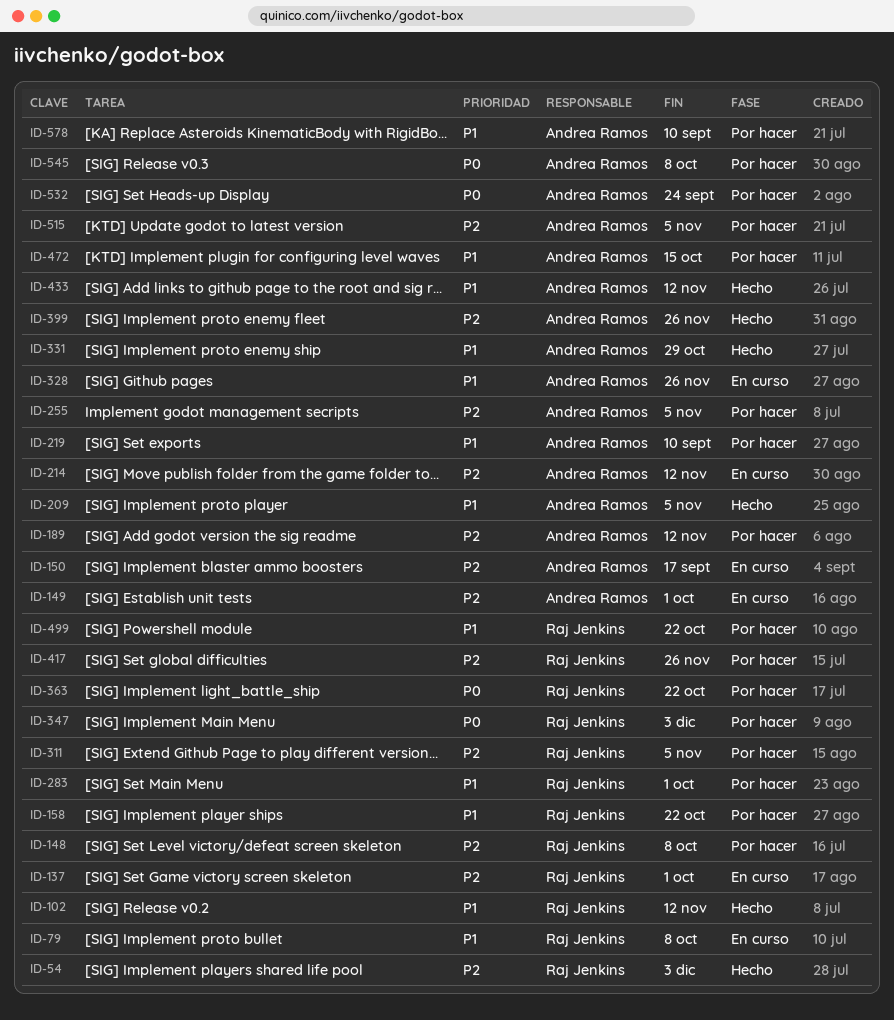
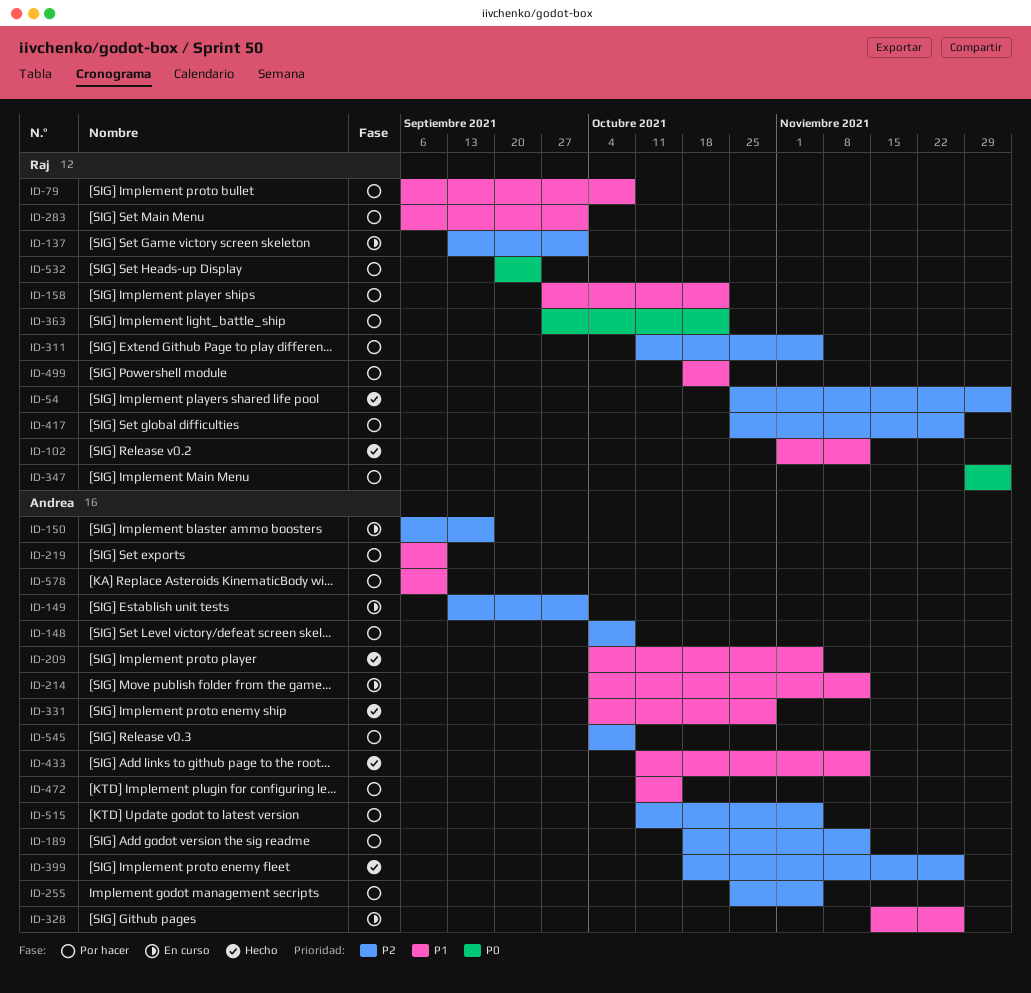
ID-79, status: En curso -> Por hacer
ID-148, owner: Raj Jenkins -> Andrea Ramos
ID-214, priority: P2 -> P1
ID-532, owner: Andrea Ramos -> Raj Jenkins
ID-545, priority: P0 -> P2

